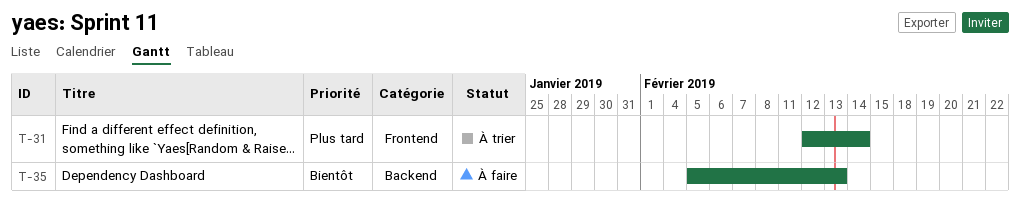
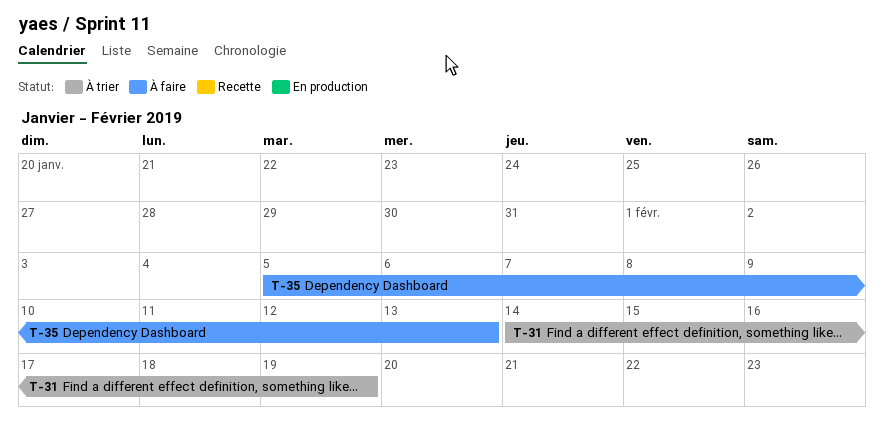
T-31, start: Feb 12 -> Feb 14
T-31, due: Feb 14 -> Feb 19

